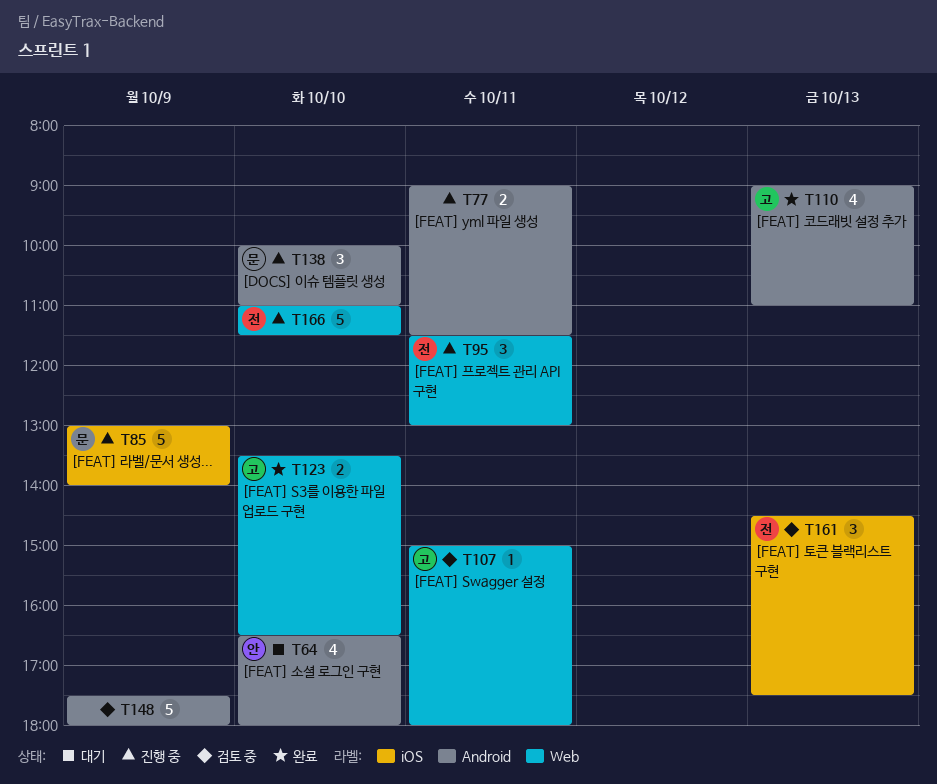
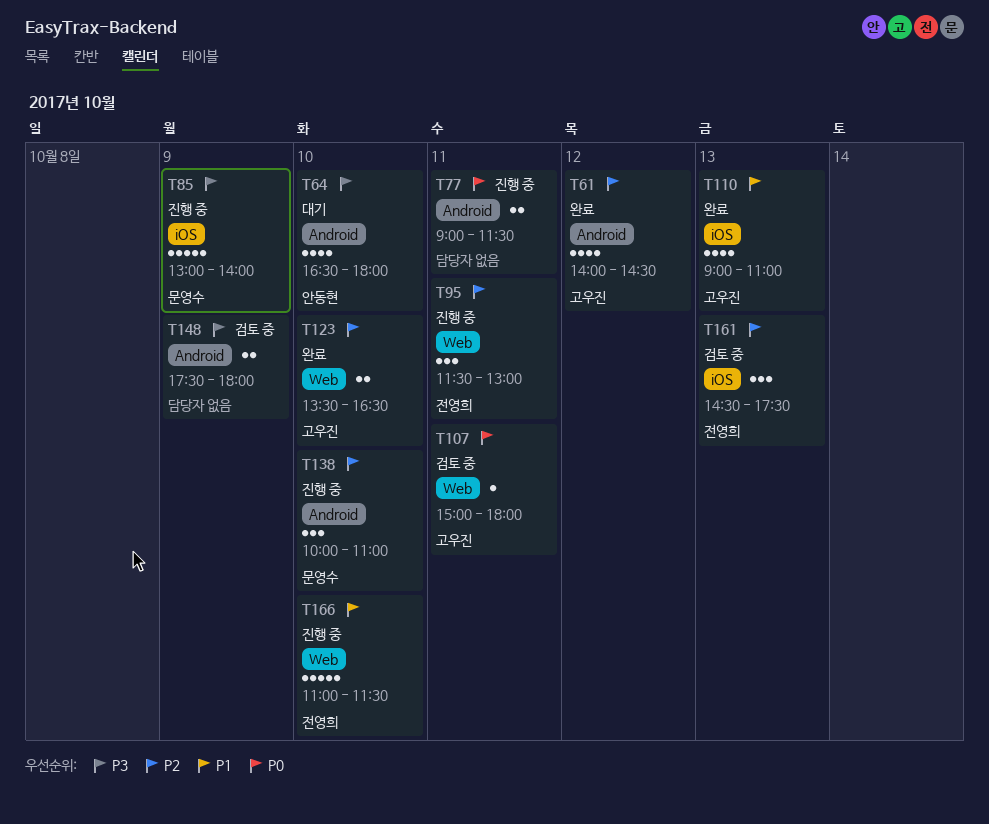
T61: none -> present
T110, label: Android -> iOS
T148, estimate: 5 -> 2

